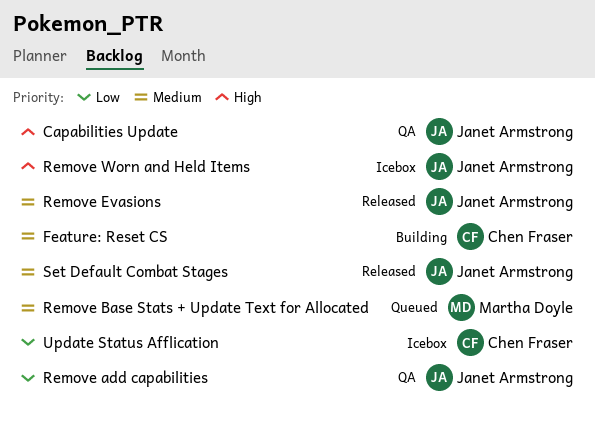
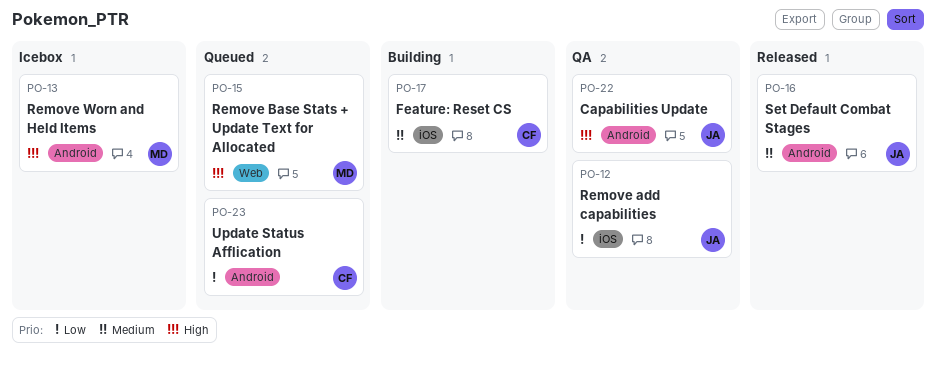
Remove Base Stats + Update Text for Allocated, priority: Medium -> High
Remove Evasions: present -> none
Remove Worn and Held Items, owner: Janet Armstrong -> Martha Doyle
Update Status Afflication, status: Icebox -> Queued

